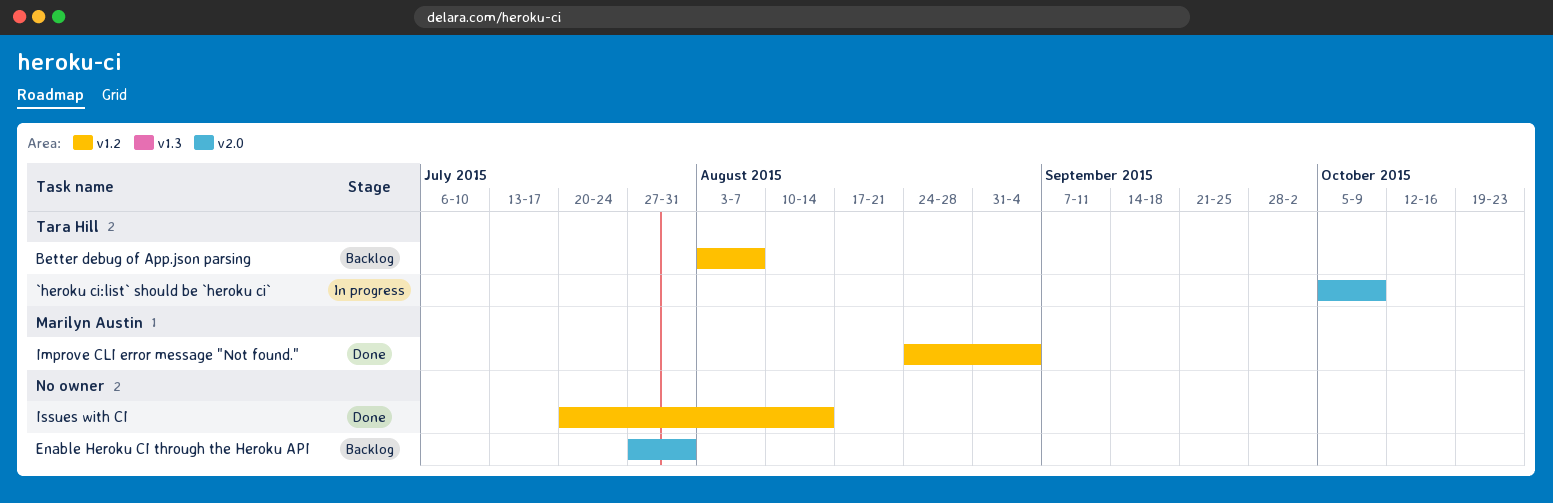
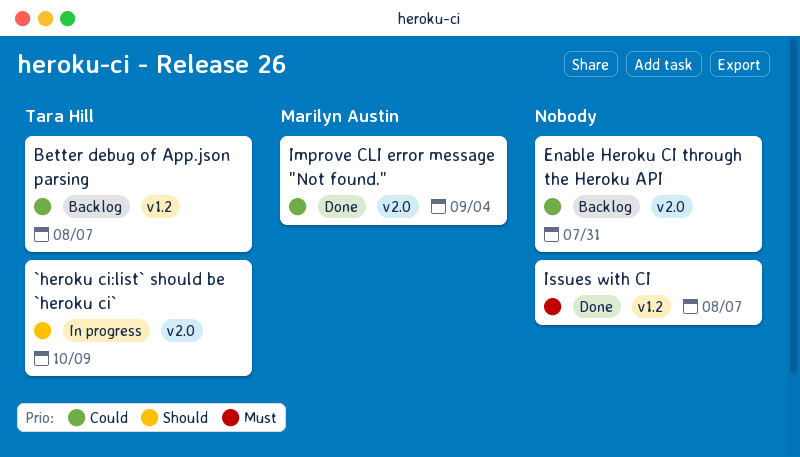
Improve CLI error message "Not found.", label: v1.2 -> v2.0
Issues with CI, due: Aug 14 -> Aug 7

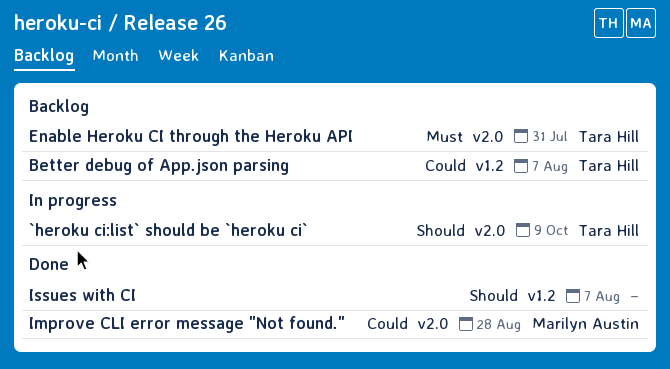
Enable Heroku CI through the Heroku API, owner: none -> Tara Hill
Enable Heroku CI through the Heroku API, priority: Could -> Must
Improve CLI error message "Not found.", due: Sep 4 -> Aug 28
Issues with CI, priority: Must -> Should

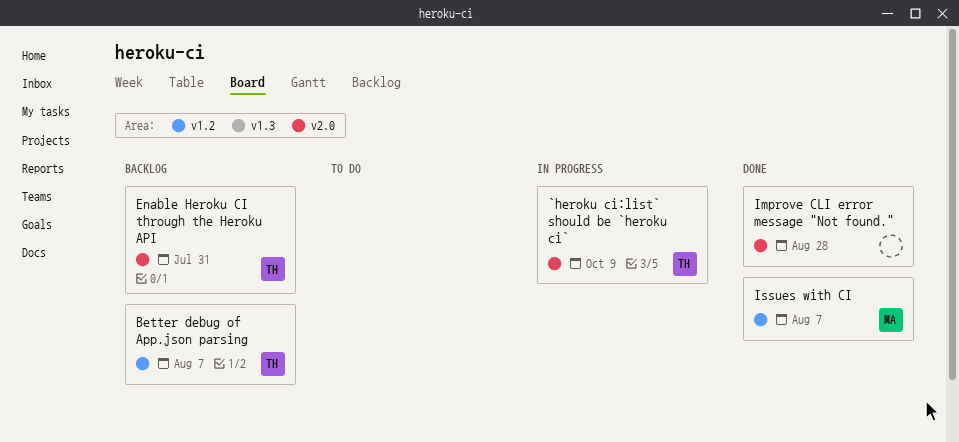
Improve CLI error message "Not found.", owner: Marilyn Austin -> none
Issues with CI, owner: none -> Marilyn Austin

